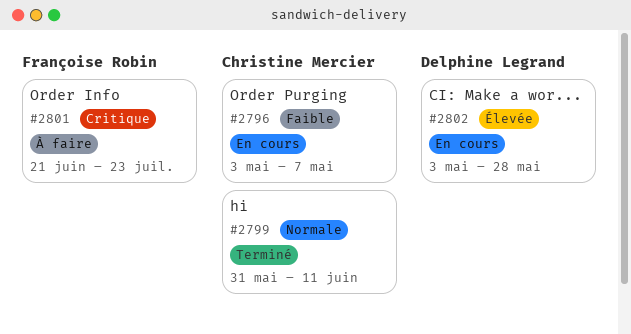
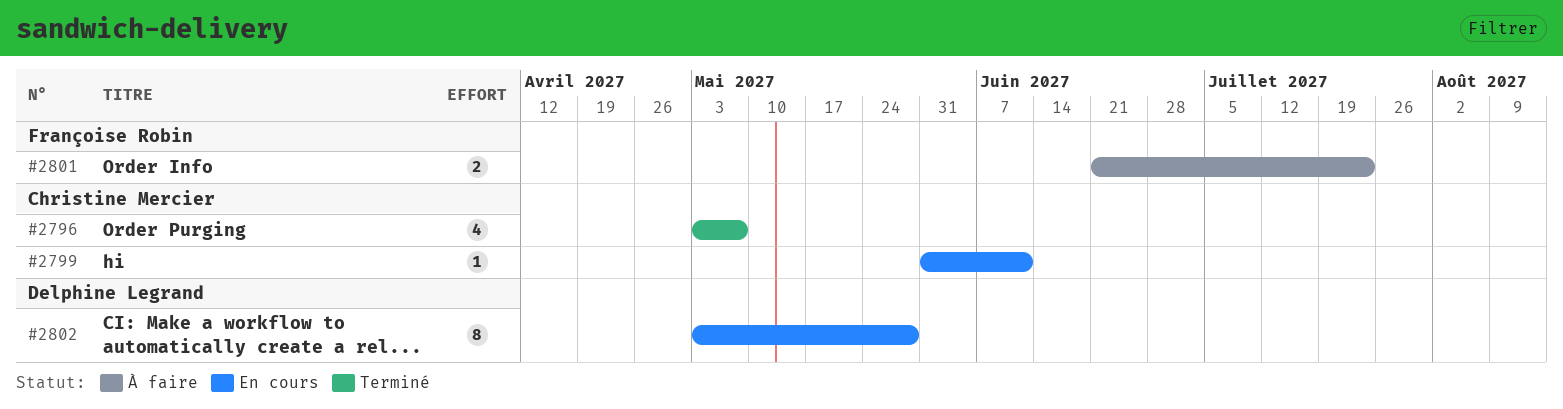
#2796, status: En cours -> Terminé
#2799, status: Terminé -> En cours

